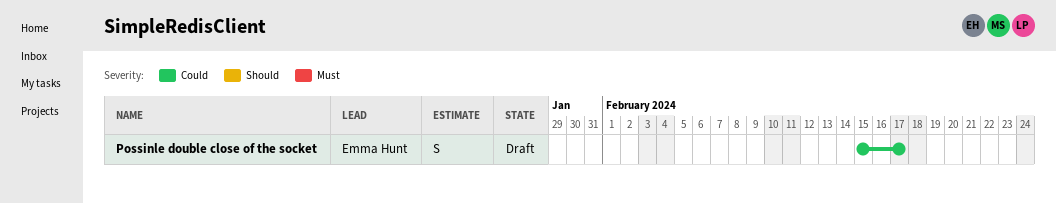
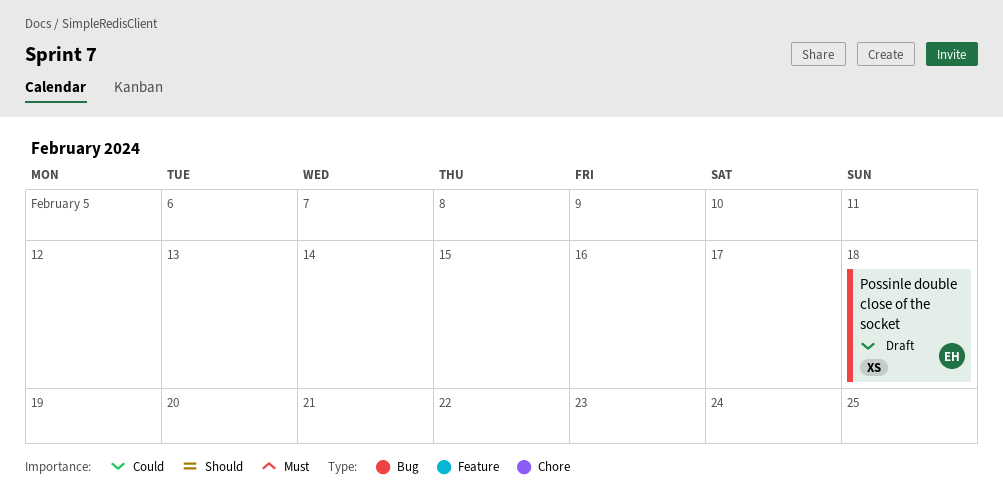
Possinle double close of the socket, estimate: S -> XS
Possinle double close of the socket, due: Feb 17 -> Feb 18

